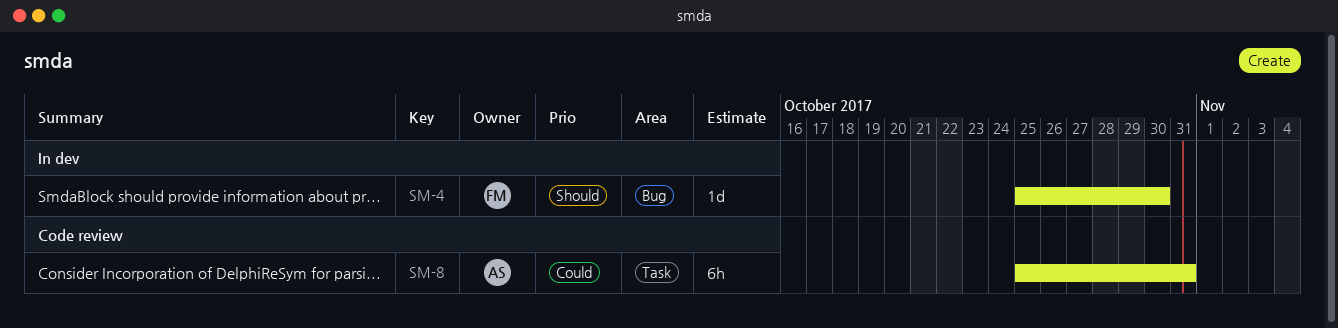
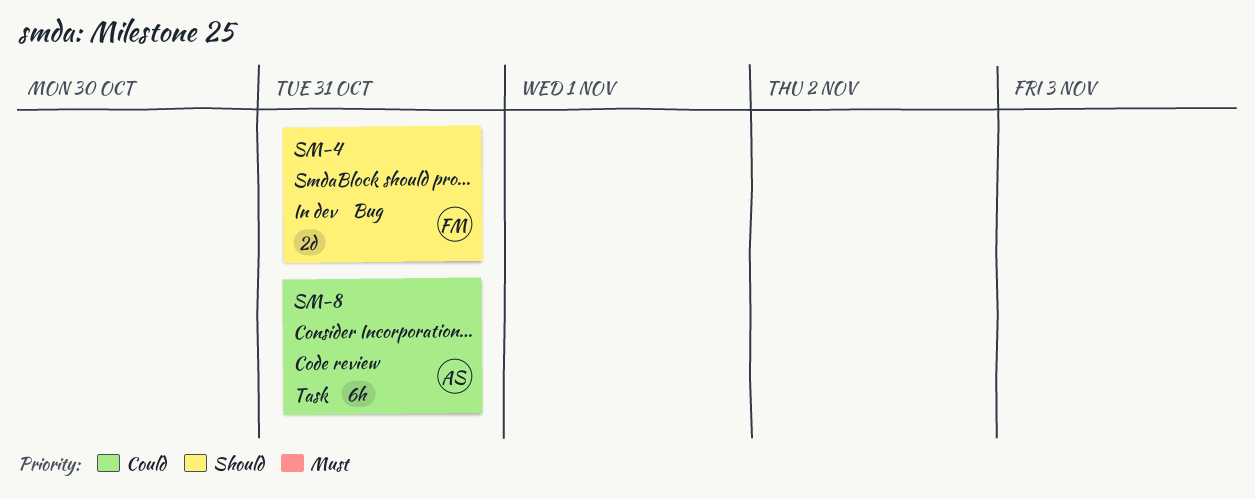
SM-4, estimate: 1d -> 2d
SM-4, due: Oct 30 -> Oct 31

